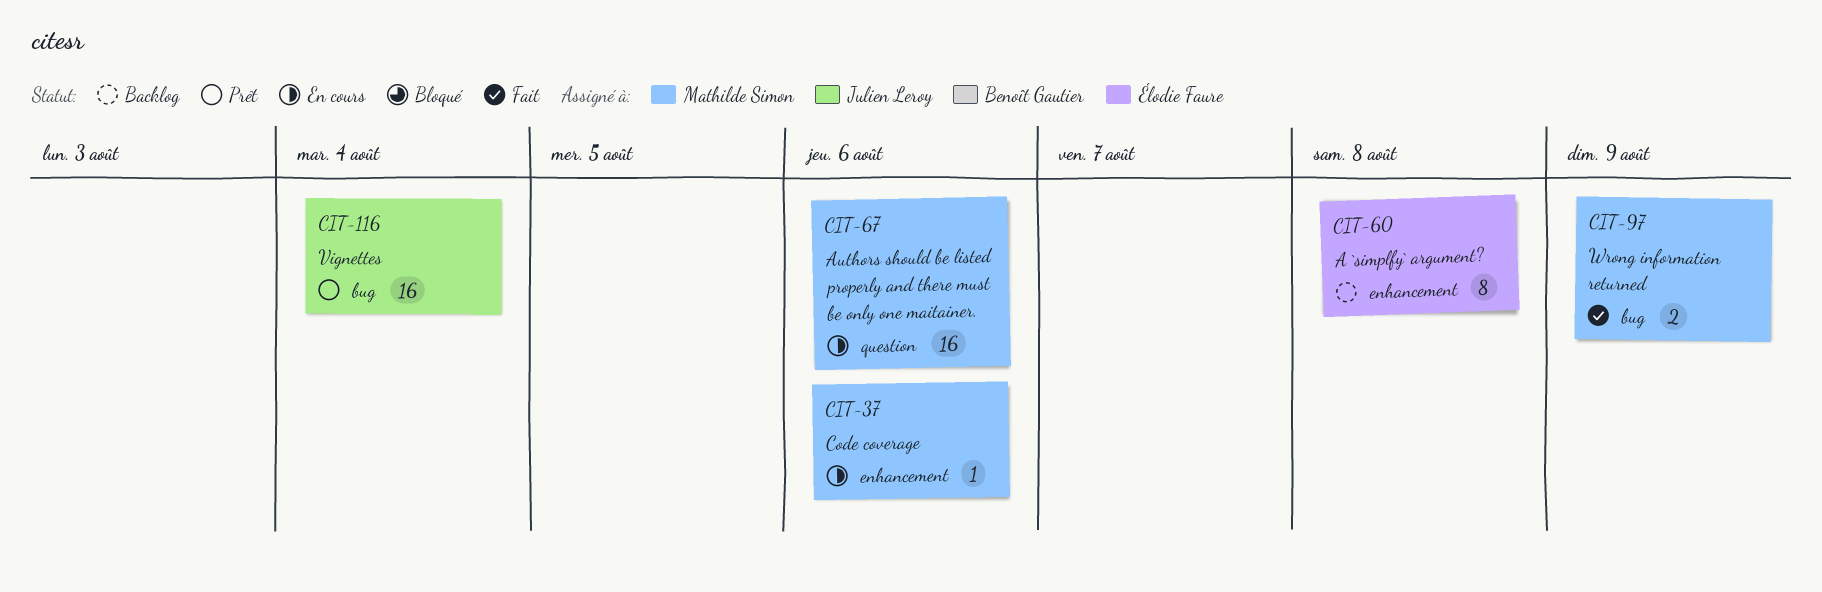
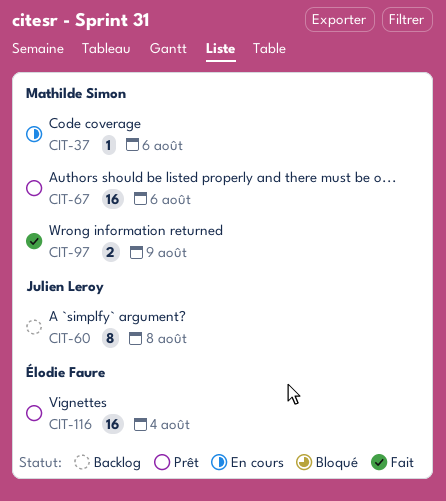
CIT-60, owner: Élodie Faure -> Julien Leroy
CIT-67, status: En cours -> Prêt
CIT-116, owner: Julien Leroy -> Élodie Faure

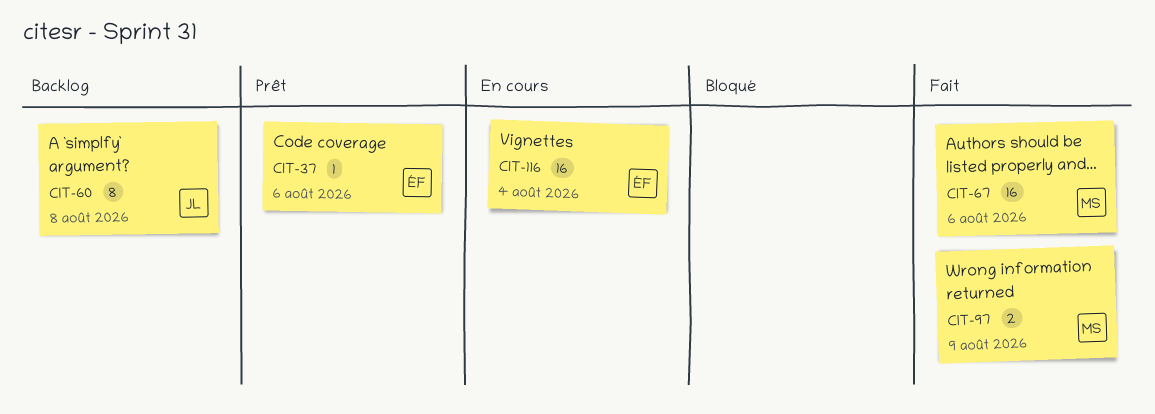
CIT-37, status: En cours -> Prêt
CIT-37, owner: Mathilde Simon -> Élodie Faure
CIT-67, status: Prêt -> Fait
CIT-116, status: Prêt -> En cours

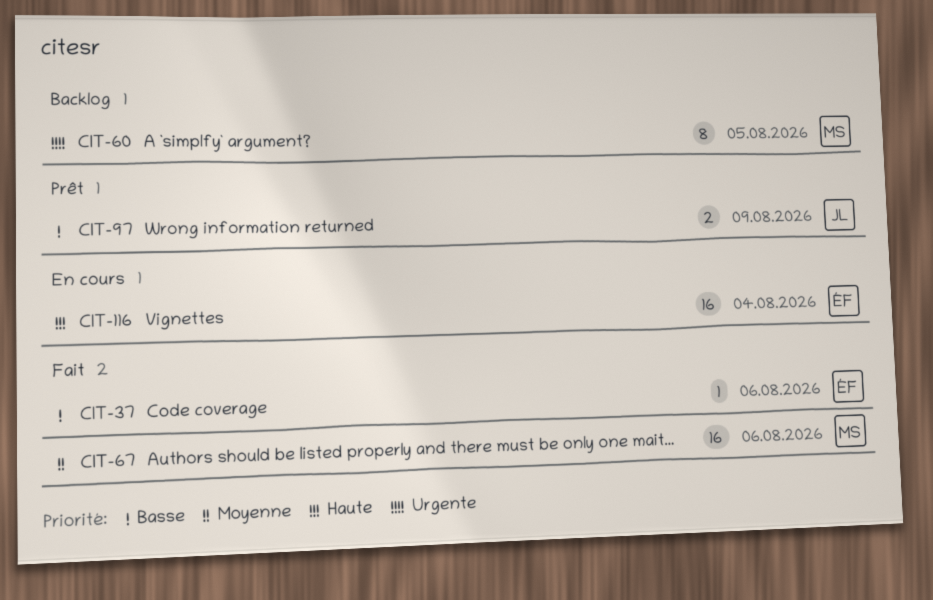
CIT-37, status: Prêt -> Fait
CIT-60, owner: JL -> MS
CIT-60, due: Aug 8 -> Aug 5
CIT-97, status: Fait -> Prêt
CIT-97, owner: MS -> JL

